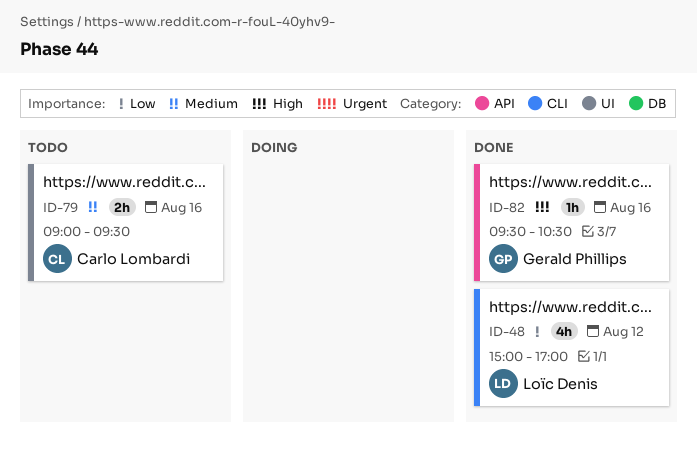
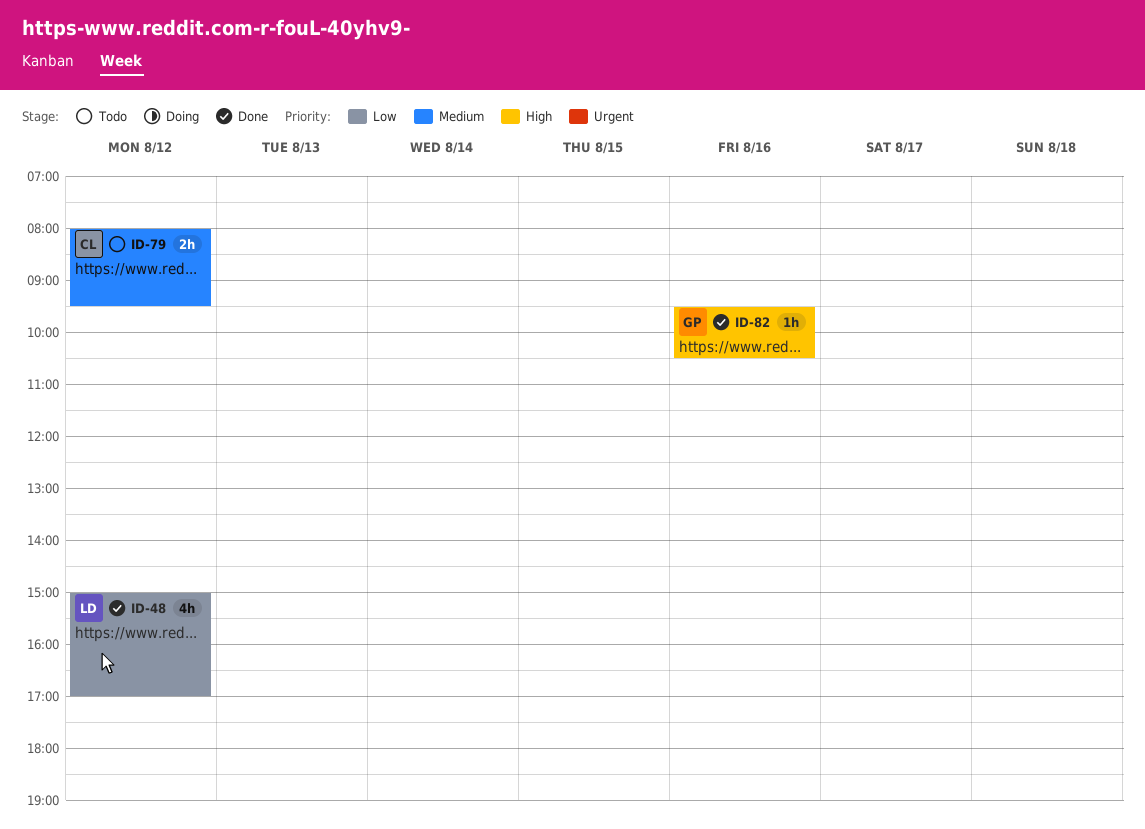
ID-79, day: Aug 16 -> Aug 12
ID-79, begins: 09:00 -> 08:00

